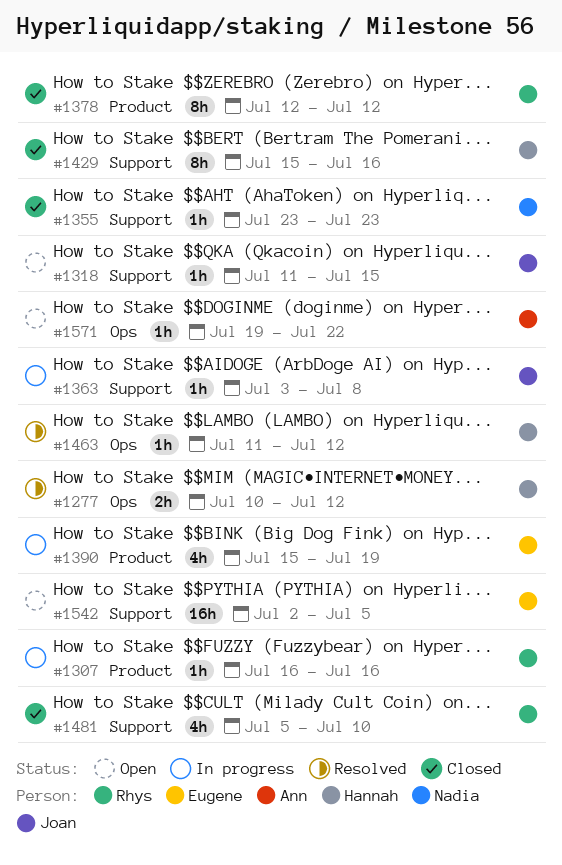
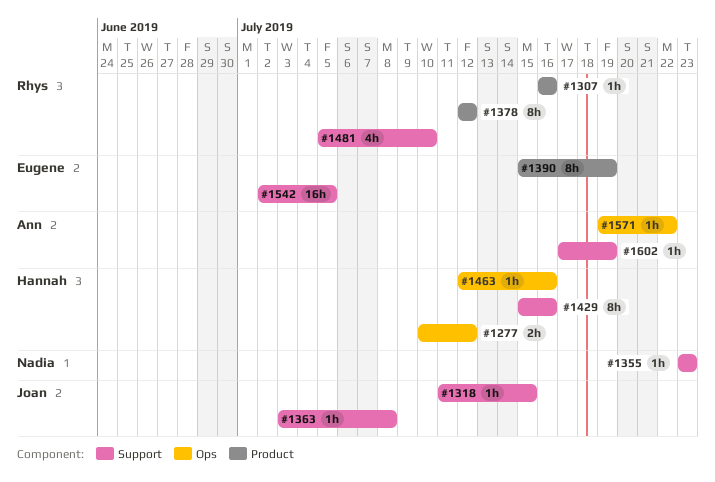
#1390, estimate: 4h -> 8h
#1463, start: Jul 11 -> Jul 12
#1463, due: Jul 12 -> Jul 16
#1602: none -> present

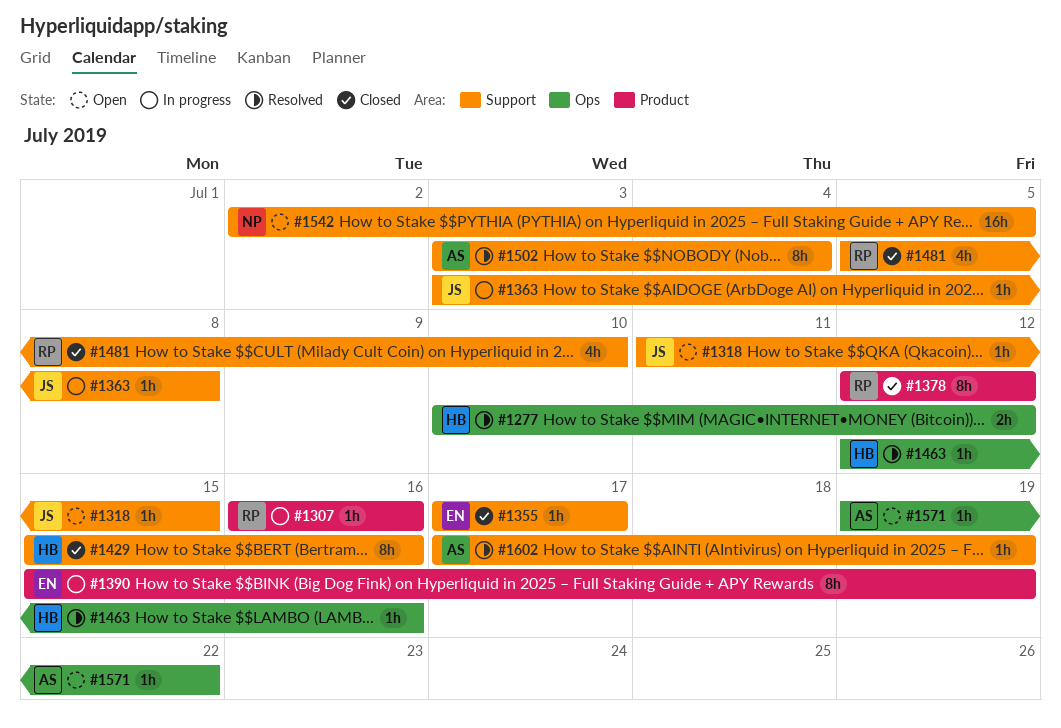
#1355, owner: Nadia -> Eugene
#1355, start: Jul 23 -> Jul 17
#1355, due: Jul 23 -> Jul 17
#1502: none -> present
#1542, owner: Eugene -> Nadia

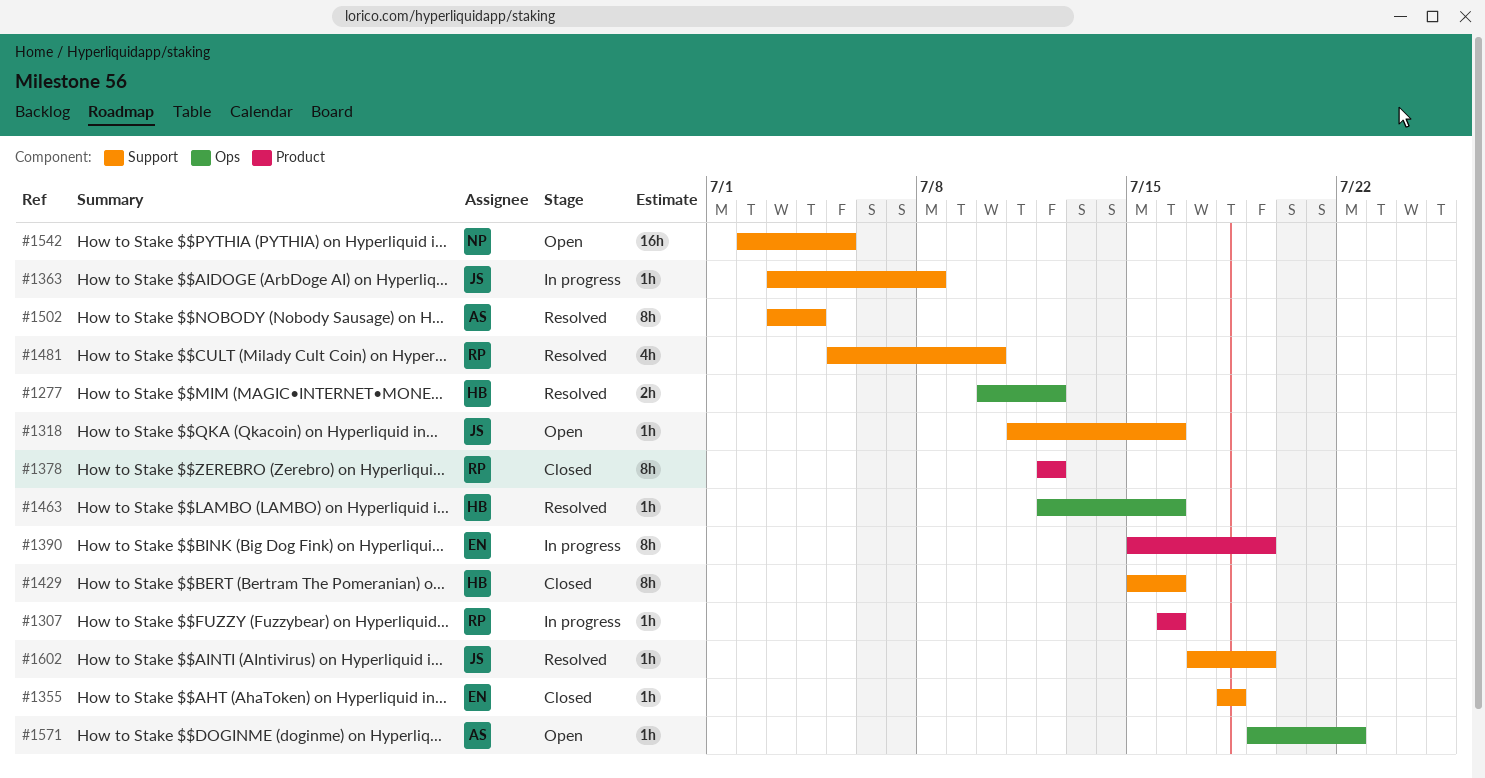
#1318, due: Jul 15 -> Jul 16
#1355, start: Jul 17 -> Jul 18
#1355, due: Jul 17 -> Jul 18
#1481, status: Closed -> Resolved
#1602, owner: AS -> JS

